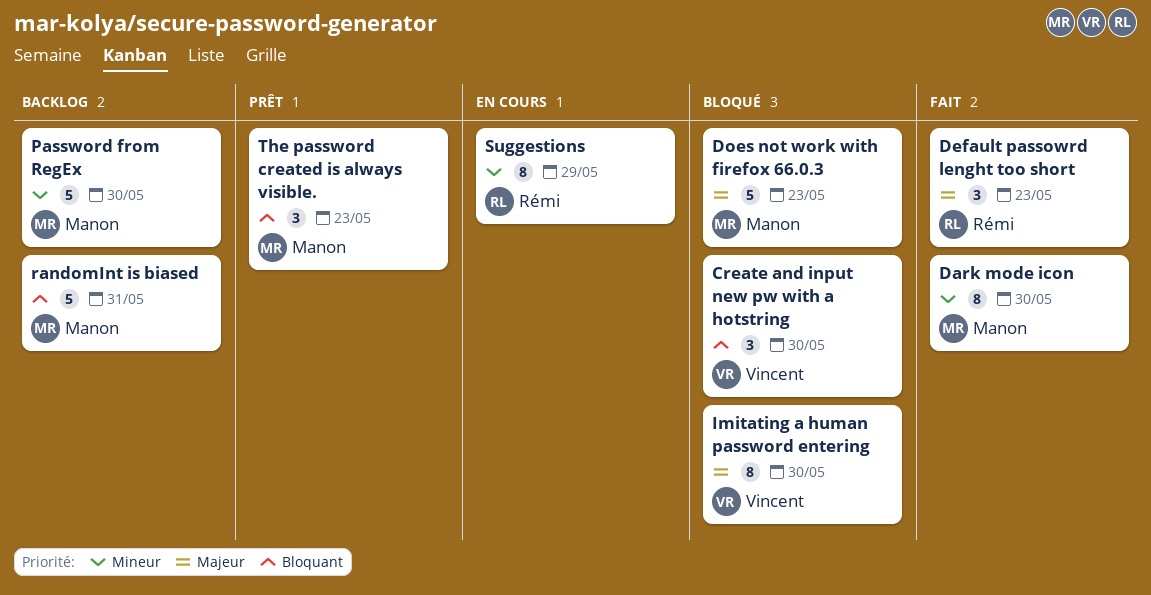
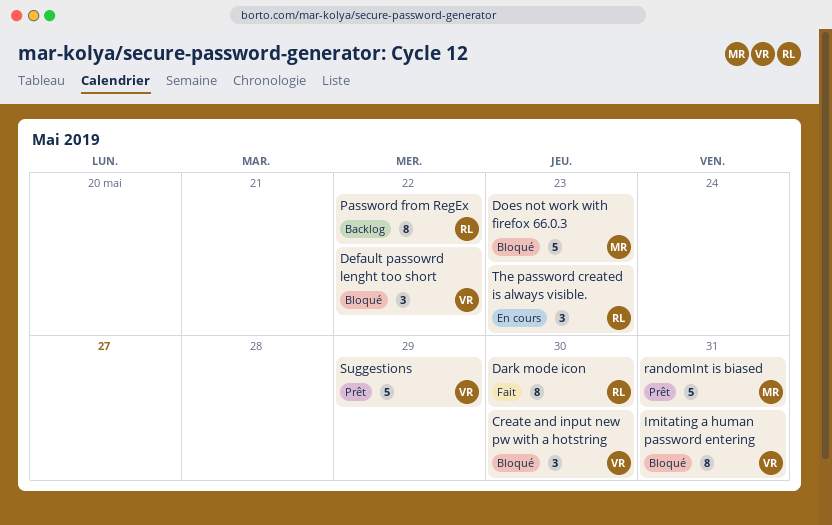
Dark mode icon, owner: Manon -> Rémi
Default passowrd lenght too short, status: Fait -> Bloqué
Default passowrd lenght too short, owner: Rémi -> Vincent
Default passowrd lenght too short, due: May 23 -> May 22
Imitating a human password entering, due: May 30 -> May 31
Password from RegEx, owner: Manon -> Rémi
Password from RegEx, estimate: 5 -> 8
Password from RegEx, due: May 30 -> May 22
randomInt is biased, status: Backlog -> Prêt
Suggestions, status: En cours -> Prêt
Suggestions, owner: Rémi -> Vincent
Suggestions, estimate: 8 -> 5
The password created is always visible., status: Prêt -> En cours
The password created is always visible., owner: Manon -> Rémi

